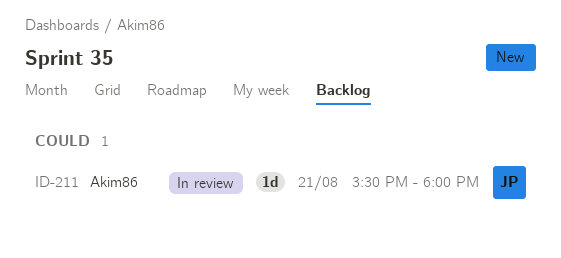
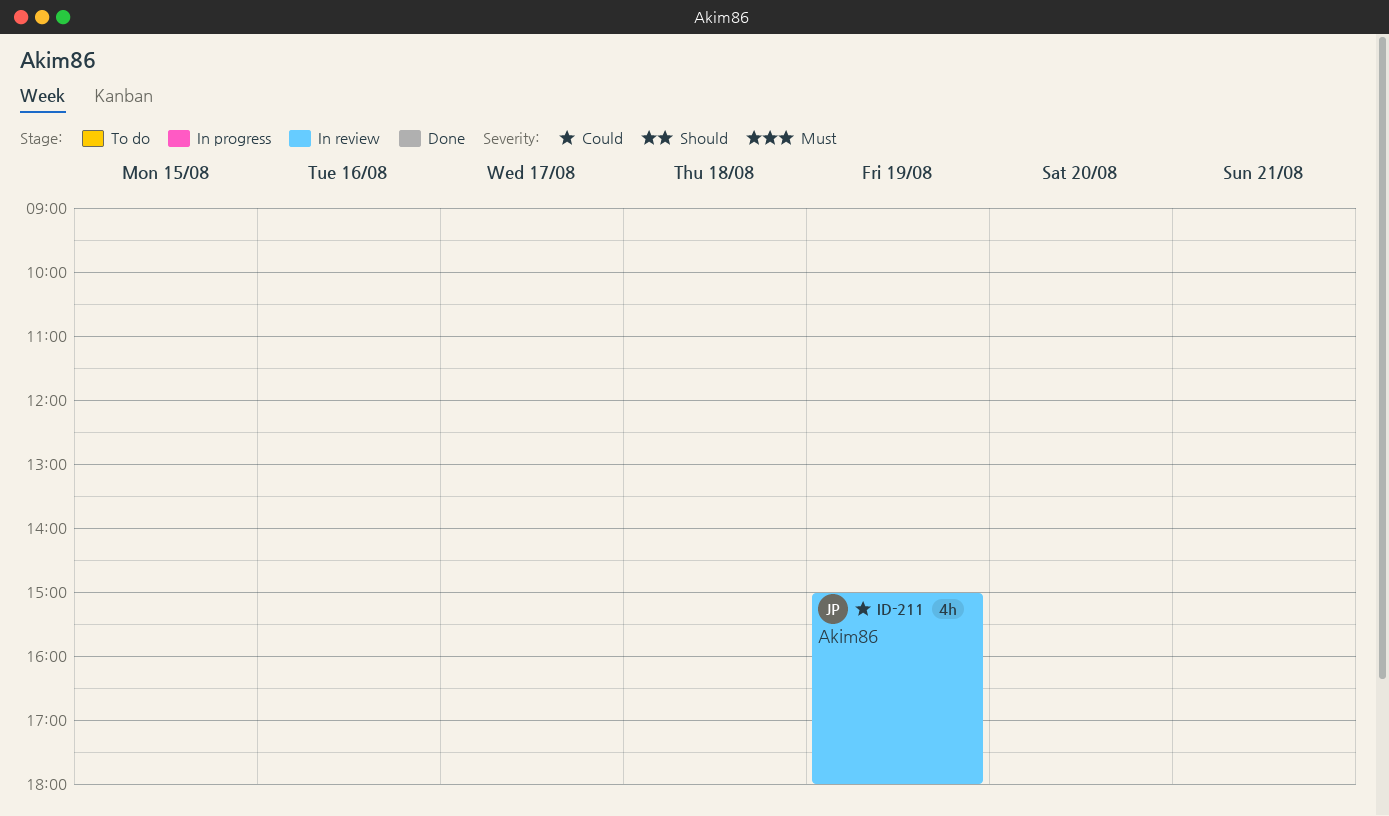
ID-211, estimate: 1d -> 4h
ID-211, day: Aug 21 -> Aug 19
ID-211, begins: 15:30 -> 15:00

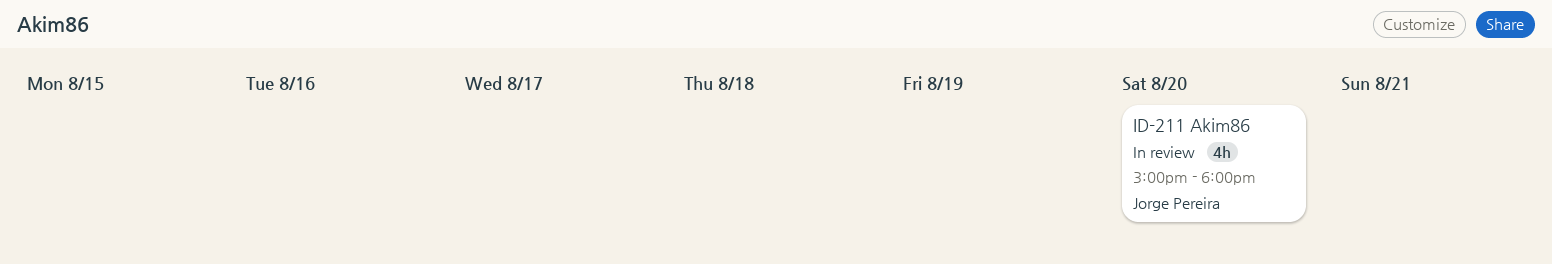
ID-211, day: Aug 19 -> Aug 20

